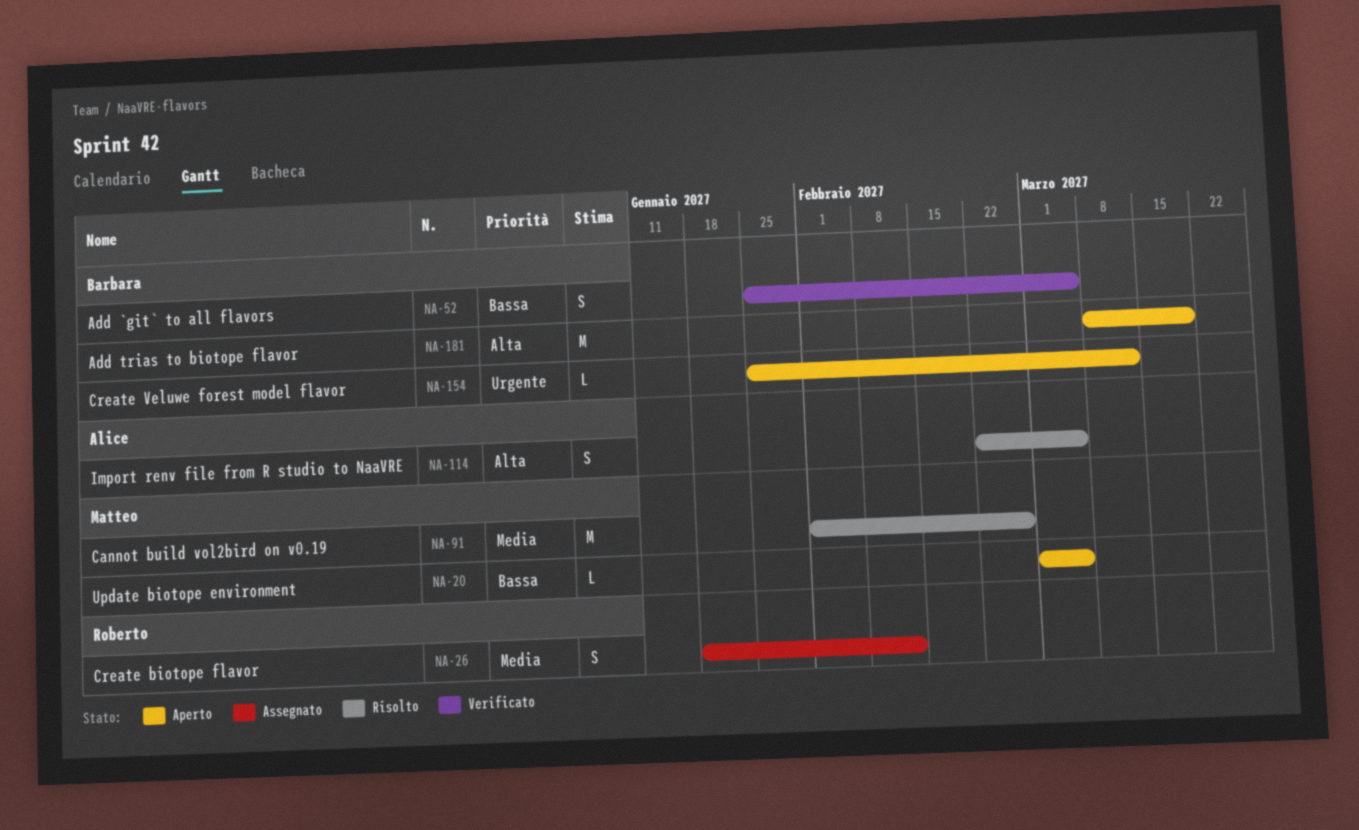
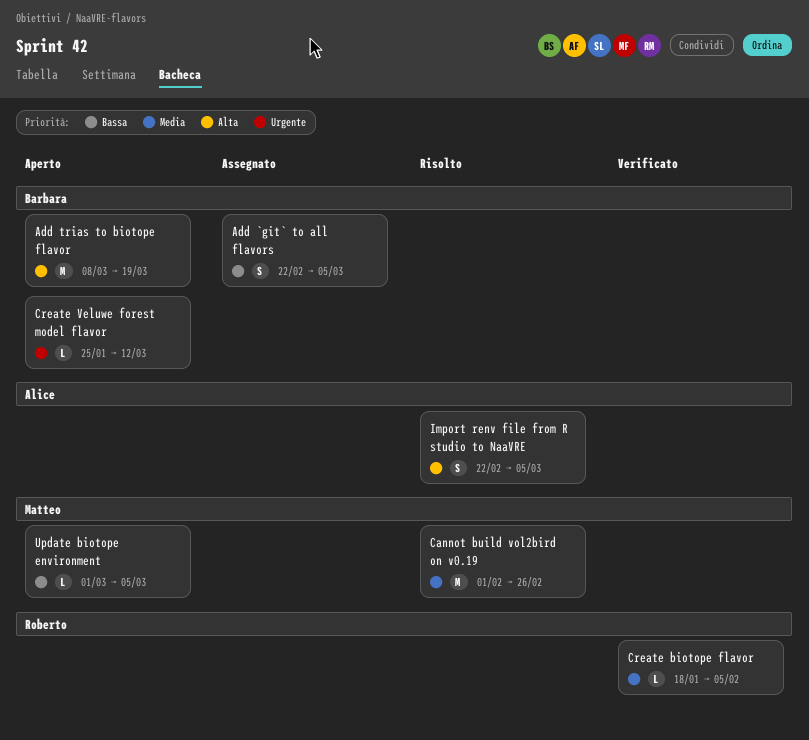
Add `git` to all flavors, status: Verificato -> Assegnato
Add `git` to all flavors, start: Jan 25 -> Feb 22
Create biotope flavor, status: Assegnato -> Verificato
Create biotope flavor, estimate: S -> L
Create biotope flavor, due: Feb 12 -> Feb 5

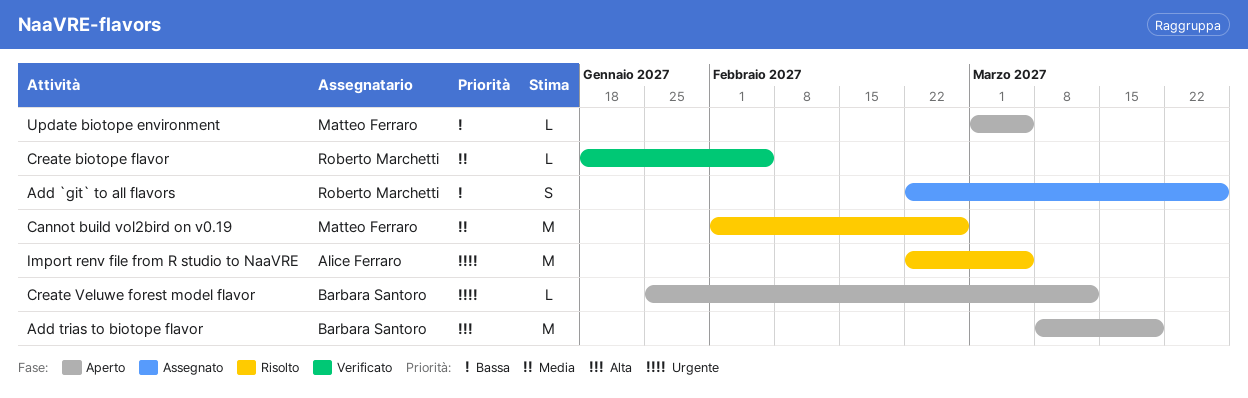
Add `git` to all flavors, owner: Barbara Santoro -> Roberto Marchetti
Add `git` to all flavors, due: Mar 5 -> Mar 26
Import renv file from R studio to NaaVRE, priority: Alta -> Urgente
Import renv file from R studio to NaaVRE, estimate: S -> M

